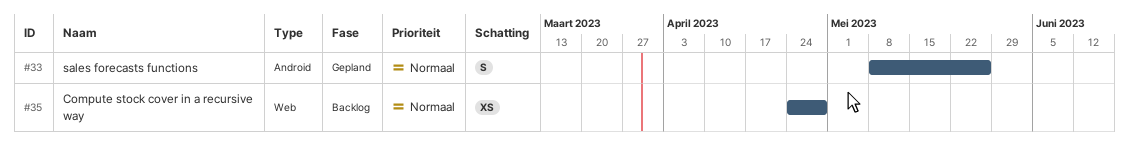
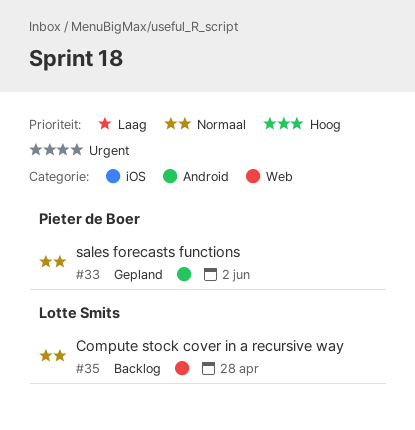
#33, due: May 26 -> Jun 2

